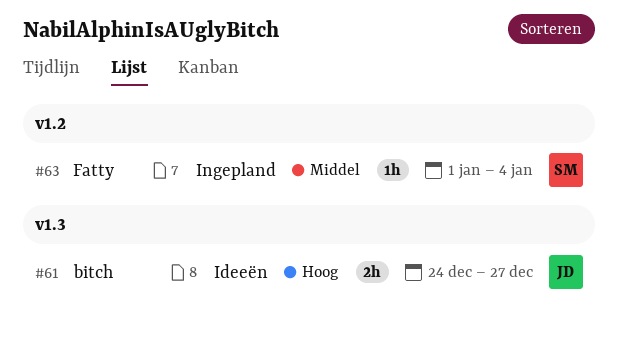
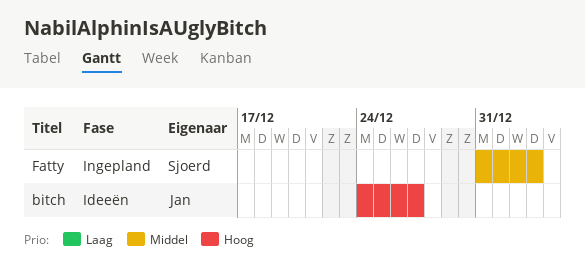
Fatty, start: Jan 1 -> Dec 31
Fatty, due: Jan 4 -> Jan 3

